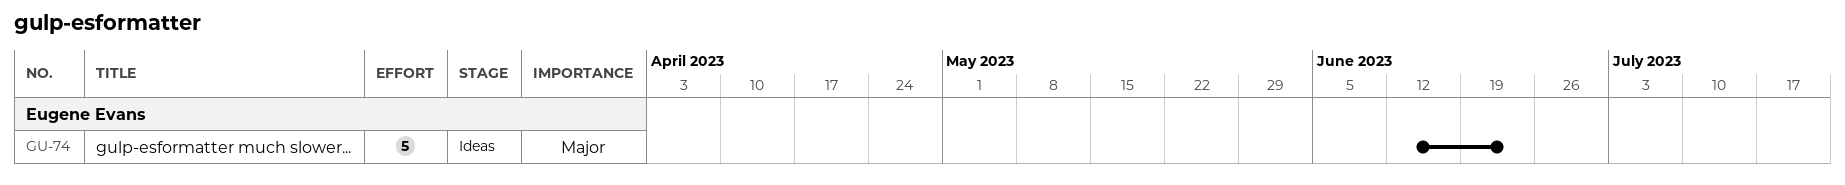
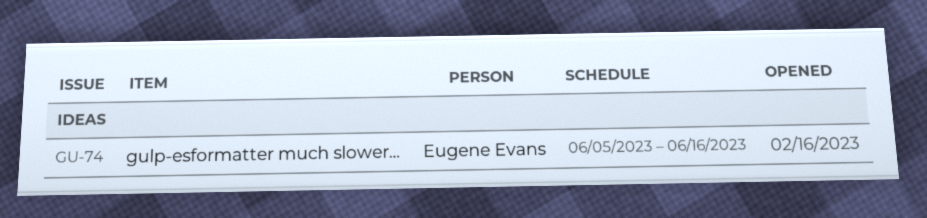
GU-74, start: Jun 12 -> Jun 5
GU-74, due: Jun 23 -> Jun 16

